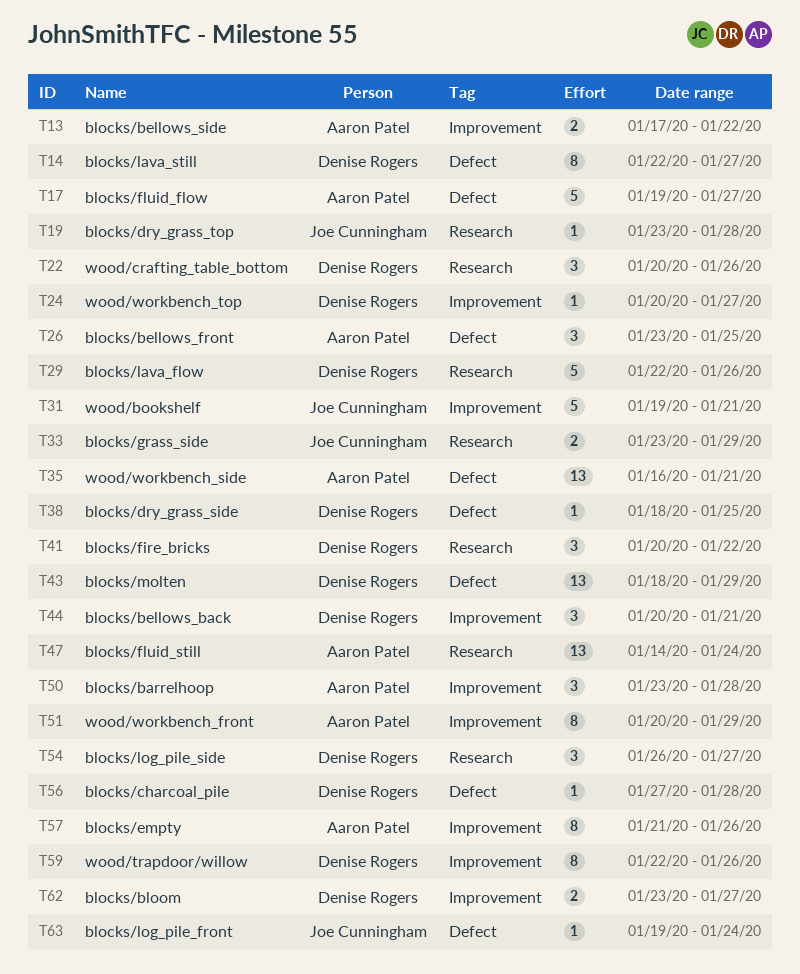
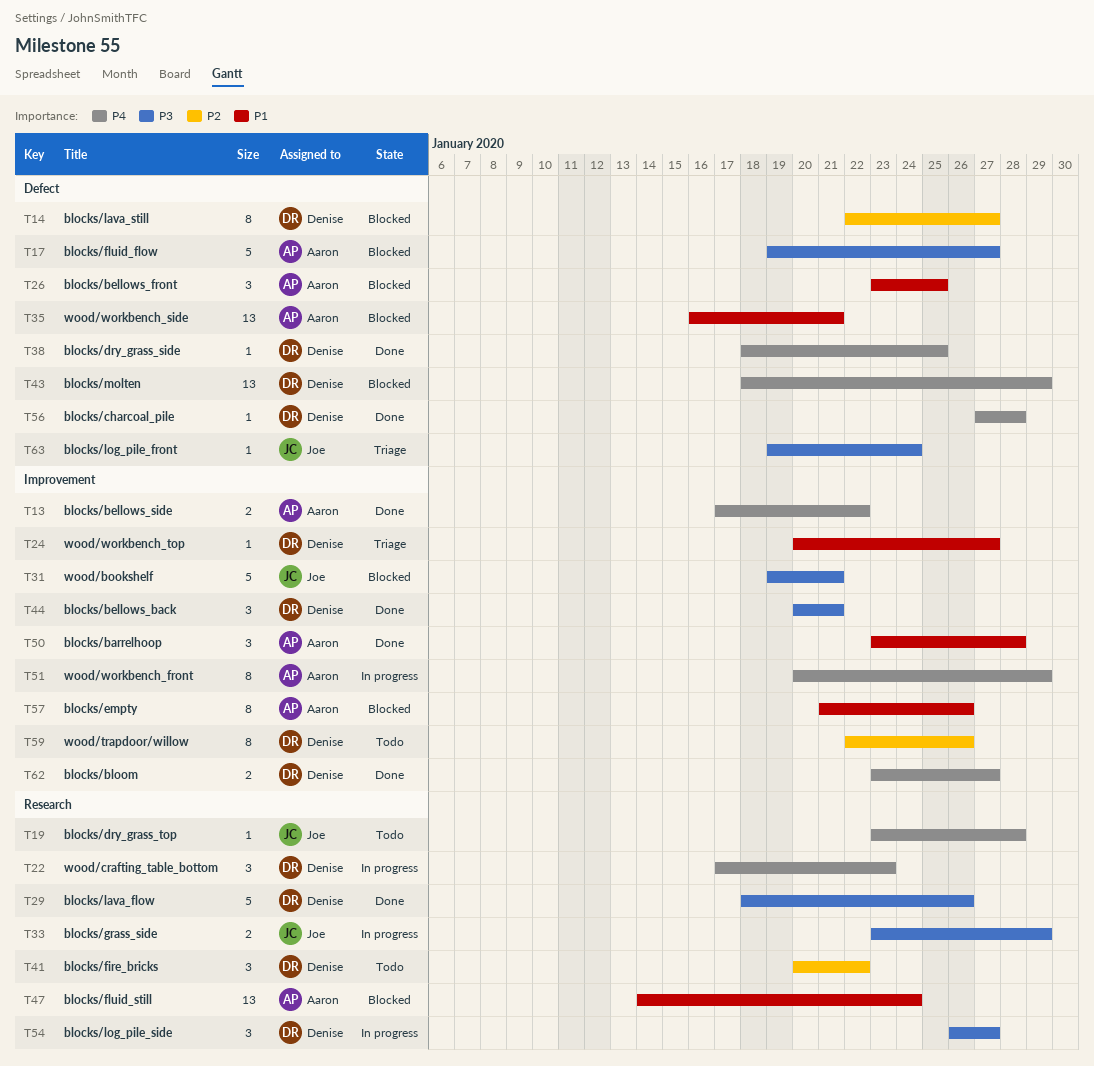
T22, start: Jan 20 -> Jan 17
T22, due: Jan 26 -> Jan 23
T29, start: Jan 22 -> Jan 18

